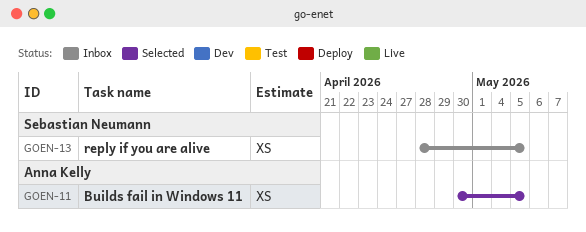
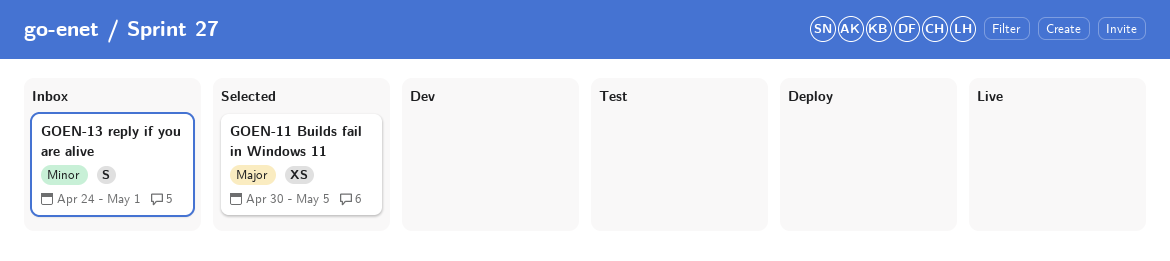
GOEN-13, estimate: XS -> S
GOEN-13, start: Apr 28 -> Apr 24
GOEN-13, due: May 5 -> May 1

